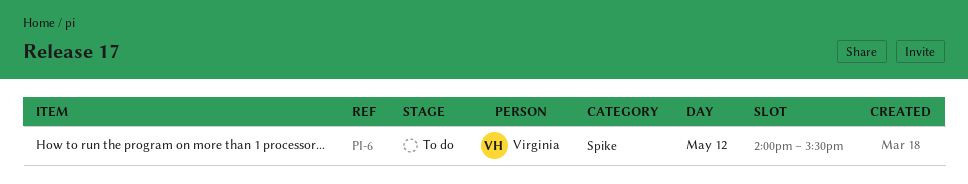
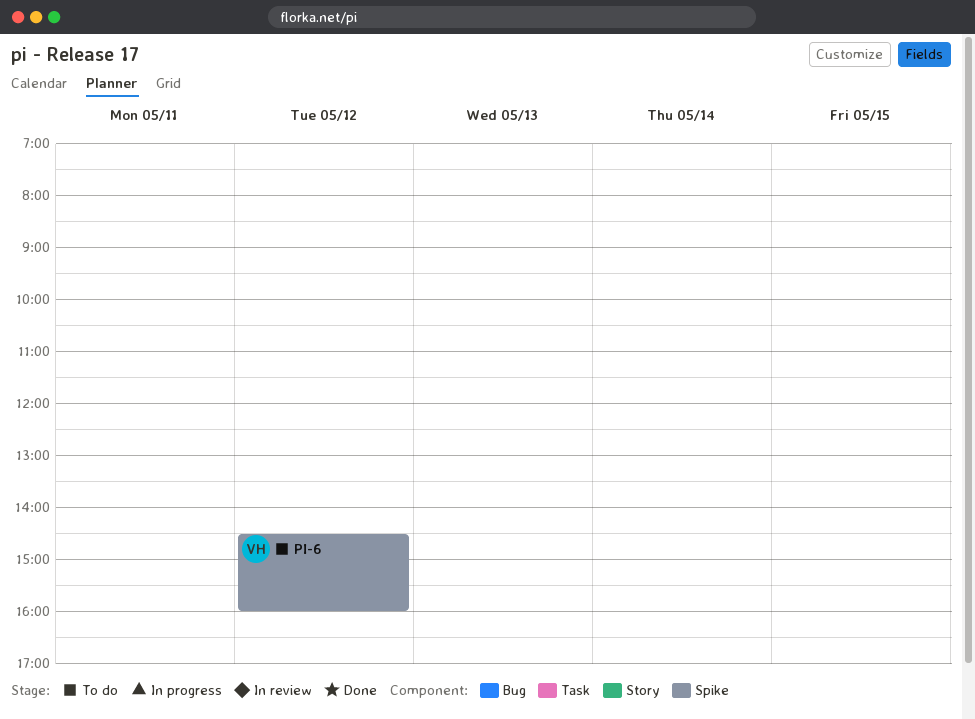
PI-6, begins: 14:00 -> 14:30
PI-6, ends: 15:30 -> 16:00

